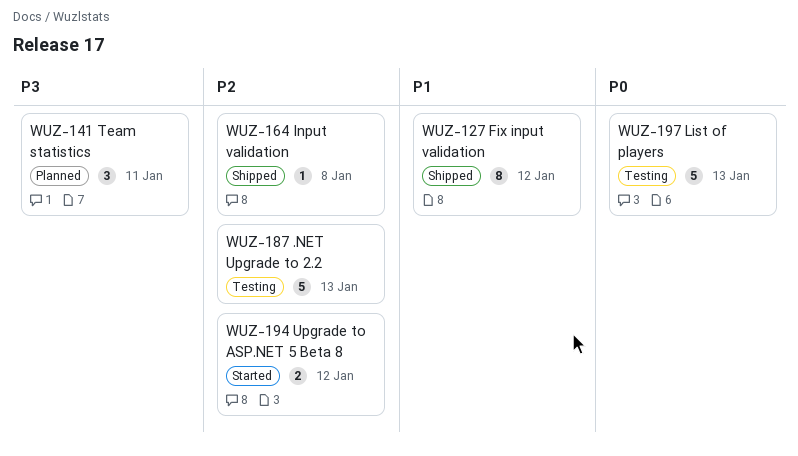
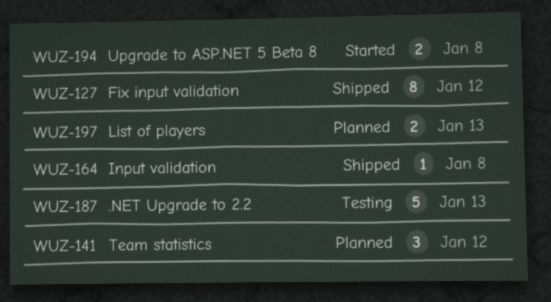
WUZ-141, due: Jan 11 -> Jan 12
WUZ-194, due: Jan 12 -> Jan 8
WUZ-197, status: Testing -> Planned
WUZ-197, estimate: 5 -> 2

